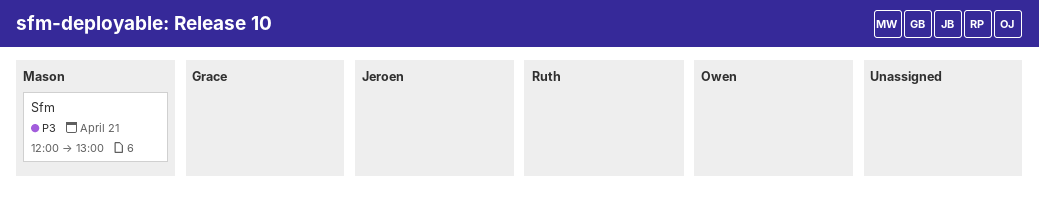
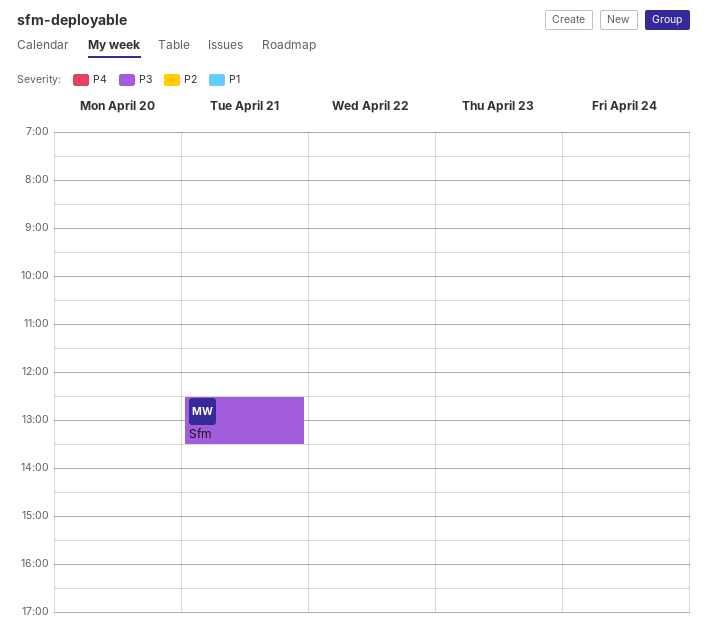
Sfm, begins: 12:00 -> 12:30
Sfm, ends: 13:00 -> 13:30

